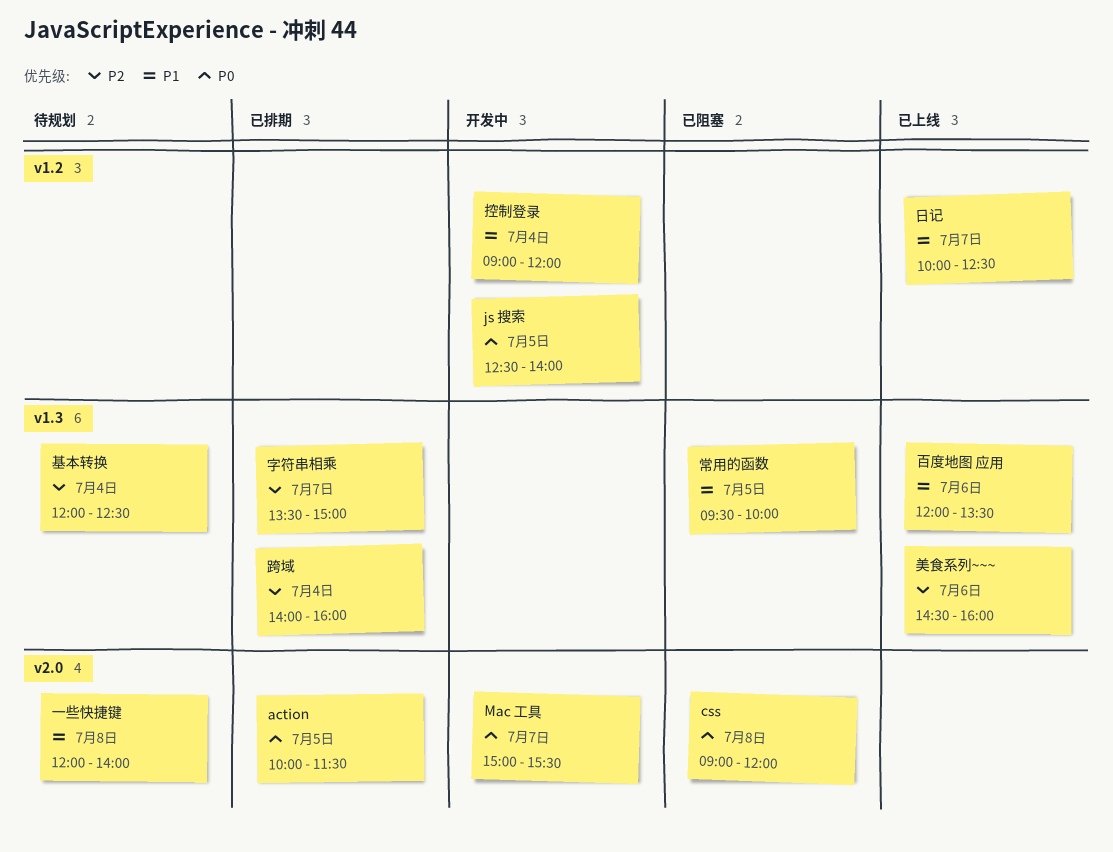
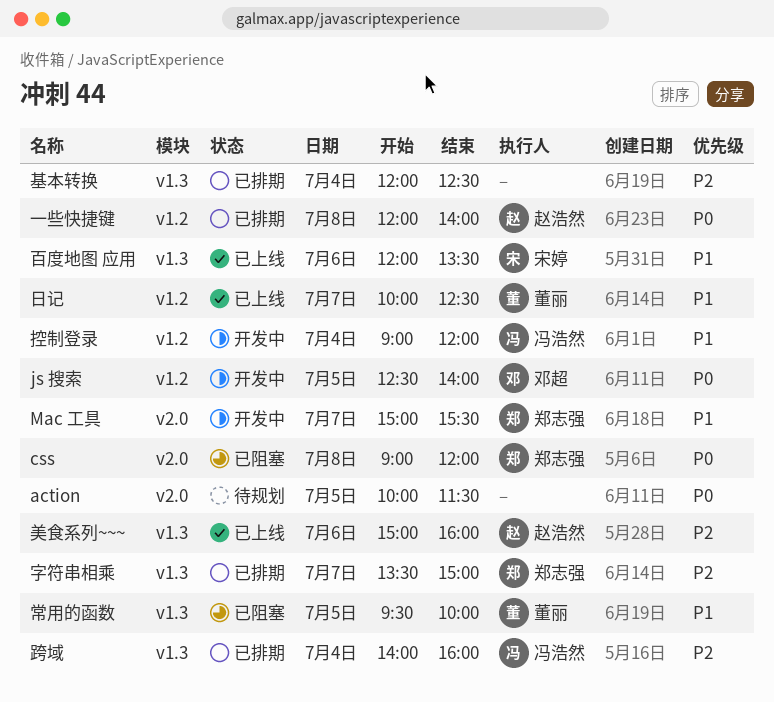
action, status: 已排期 -> 待规划
Mac 工具, priority: P0 -> P1
一些快捷键, status: 待规划 -> 已排期
一些快捷键, priority: P1 -> P0
一些快捷键, label: v2.0 -> v1.2
基本转换, status: 待规划 -> 已排期
美食系列~~~, begins: 14:30 -> 15:00

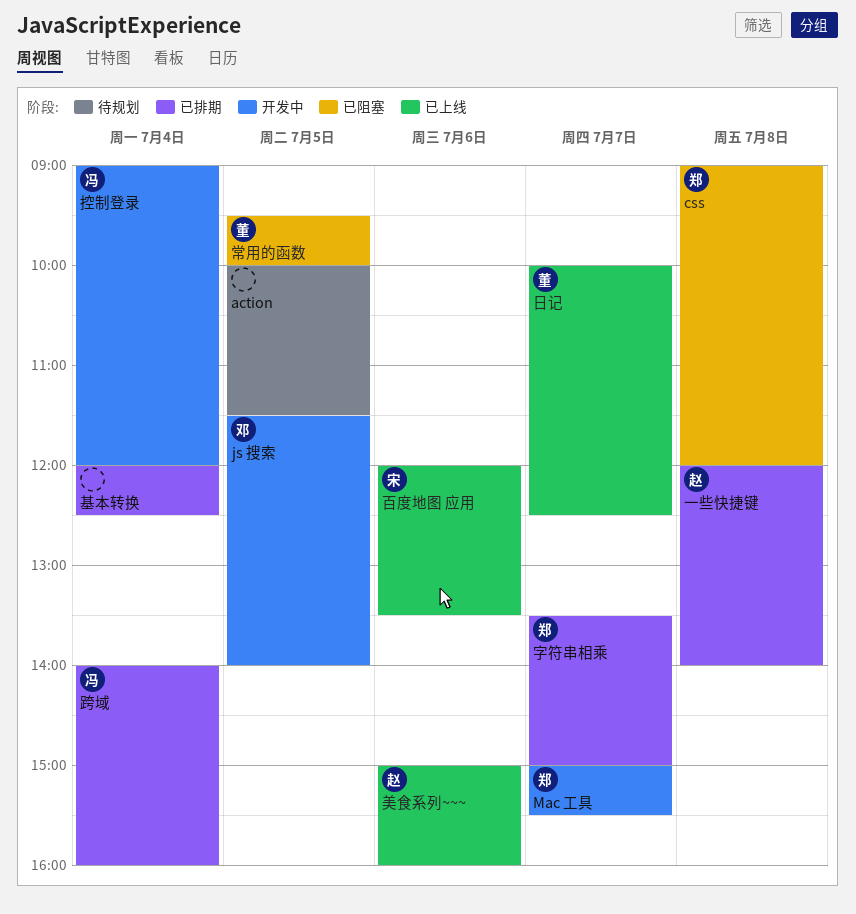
js 搜索, begins: 12:30 -> 11:30

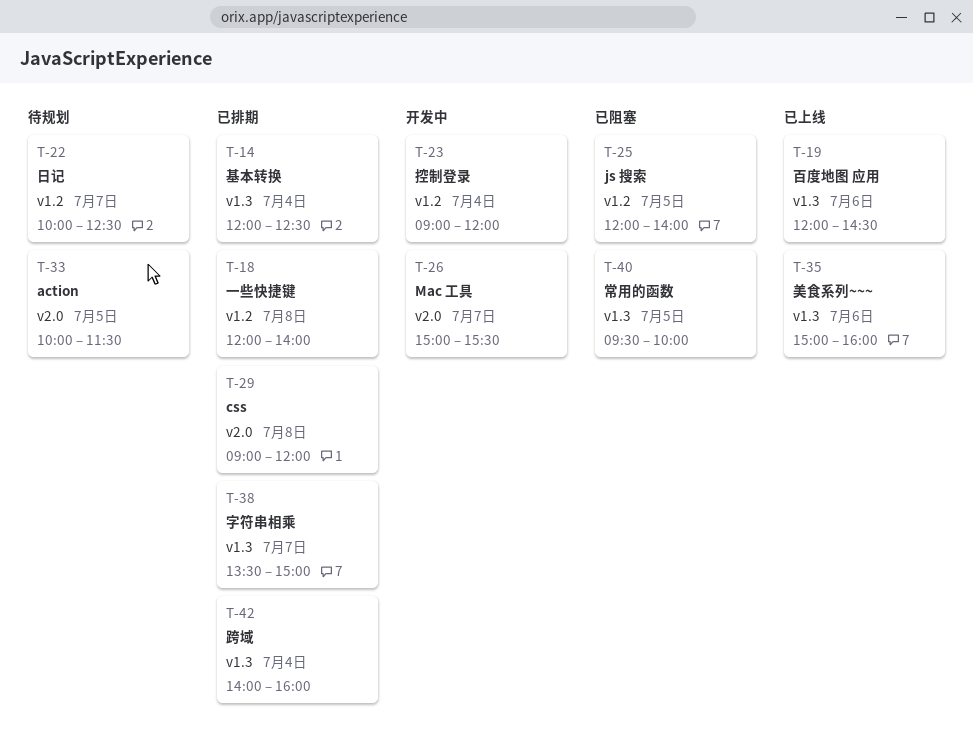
css, status: 已阻塞 -> 已排期
js 搜索, status: 开发中 -> 已阻塞
js 搜索, begins: 11:30 -> 12:00
日记, status: 已上线 -> 待规划
百度地图 应用, ends: 13:30 -> 14:30

